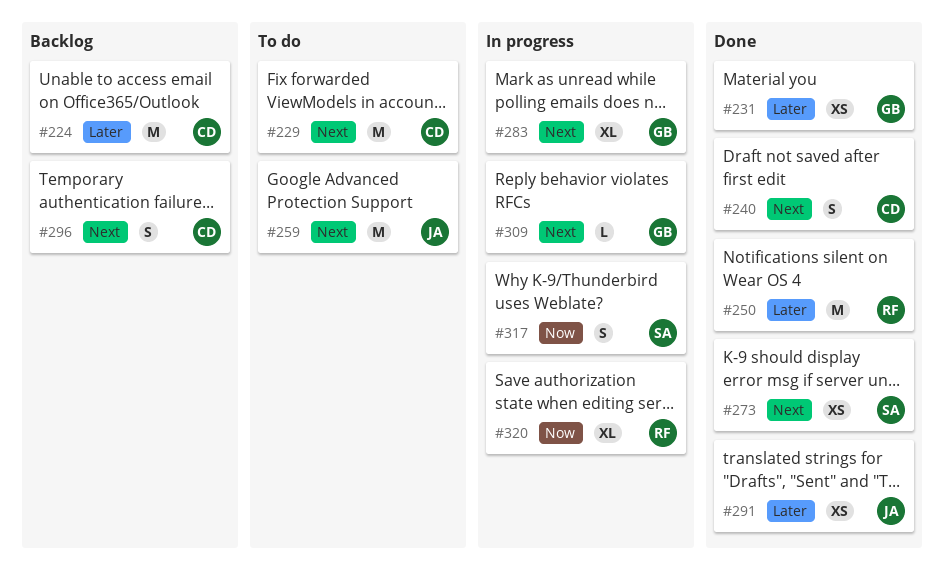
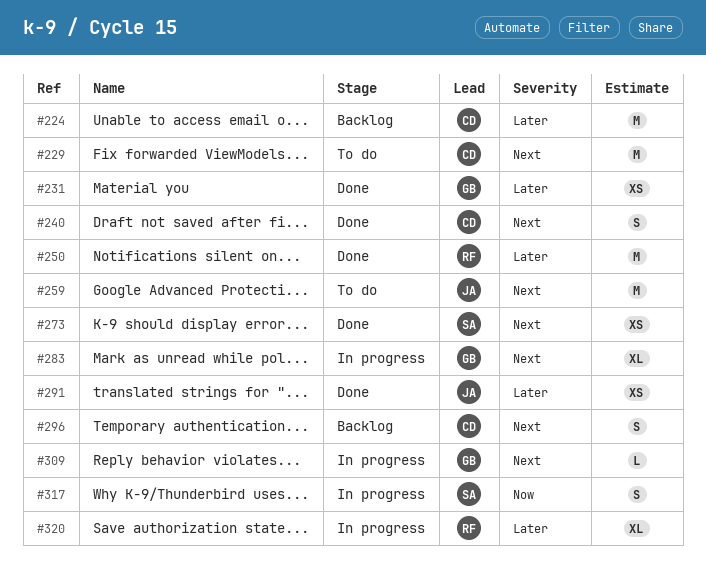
#320, priority: Now -> Later

